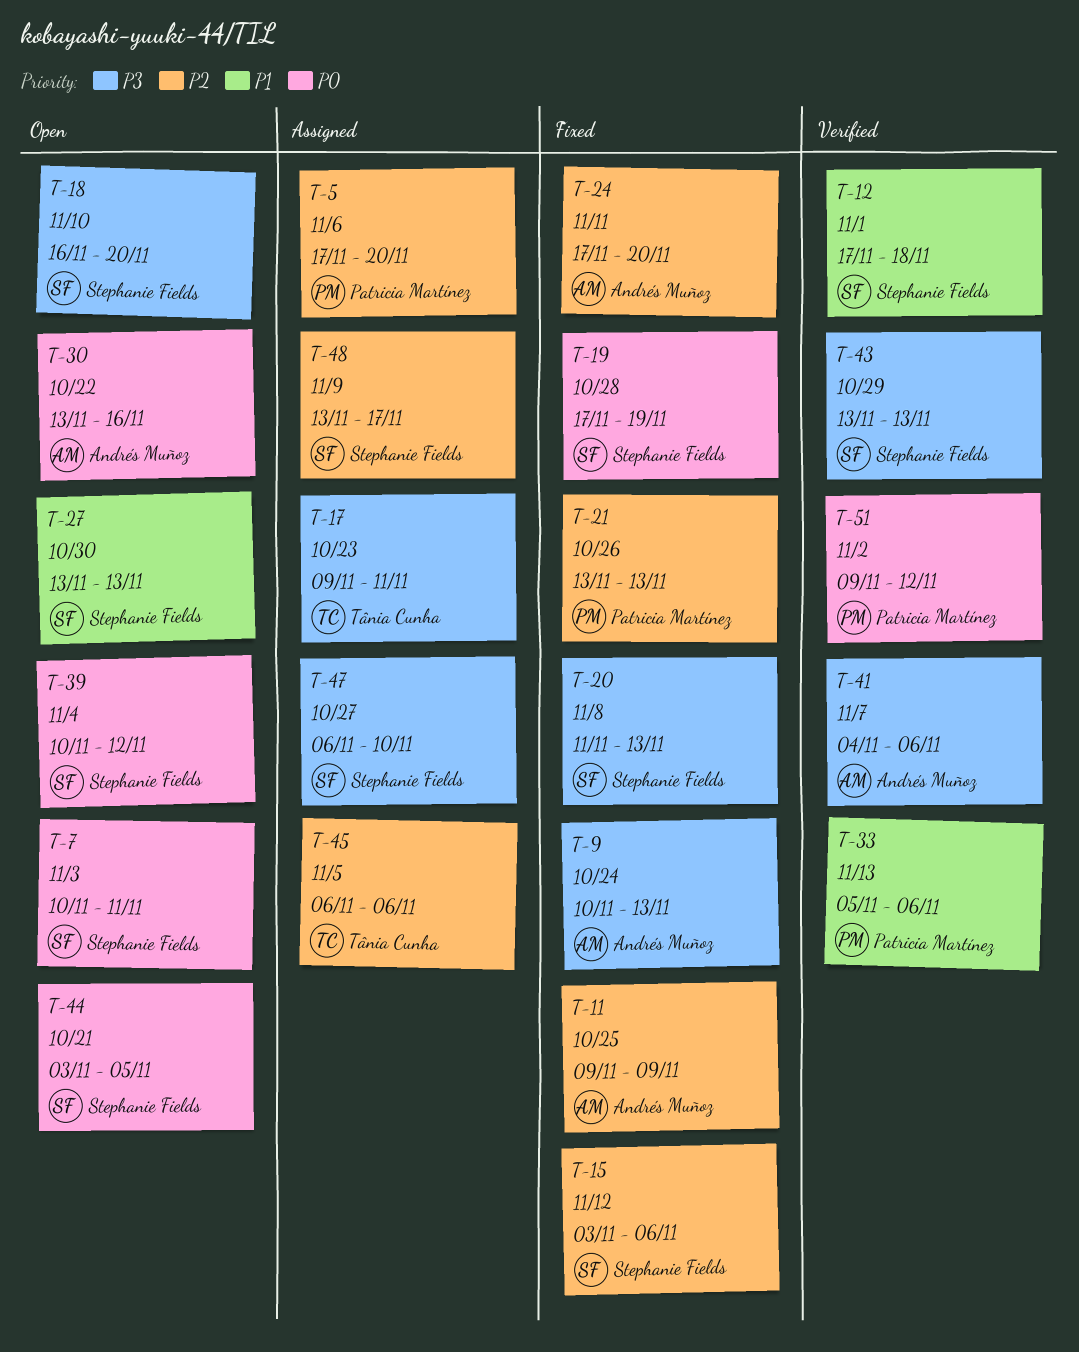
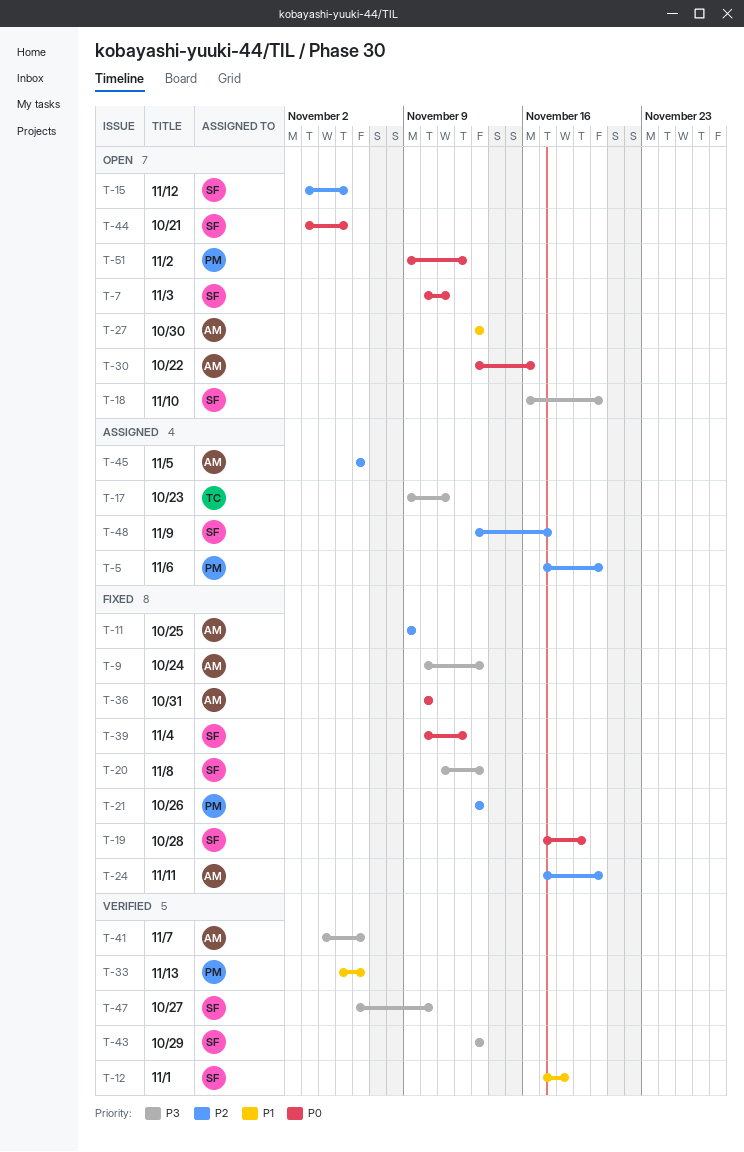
T-15, status: Fixed -> Open
T-15, due: Nov 6 -> Nov 5
T-27, owner: Stephanie Fields -> Andrés Muñoz
T-36: none -> present
T-39, status: Open -> Fixed
T-45, owner: Tânia Cunha -> Andrés Muñoz
T-47, status: Assigned -> Verified
T-51, status: Verified -> Open

